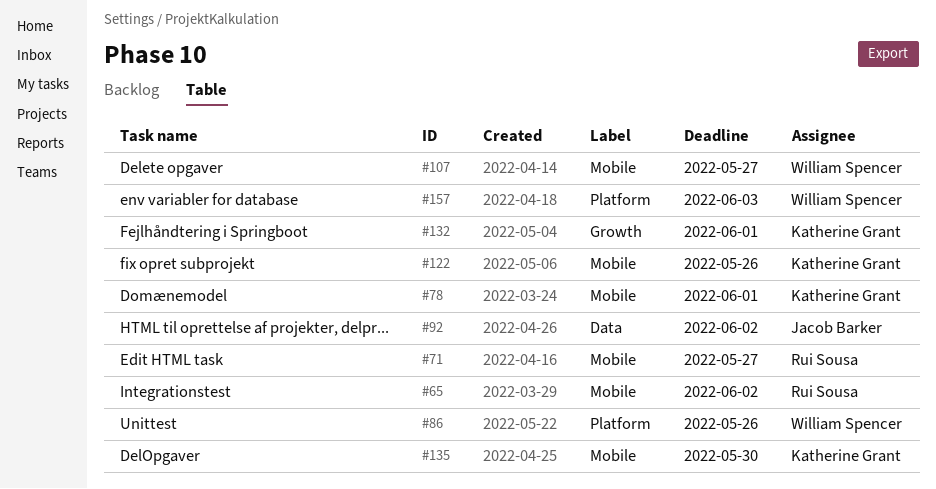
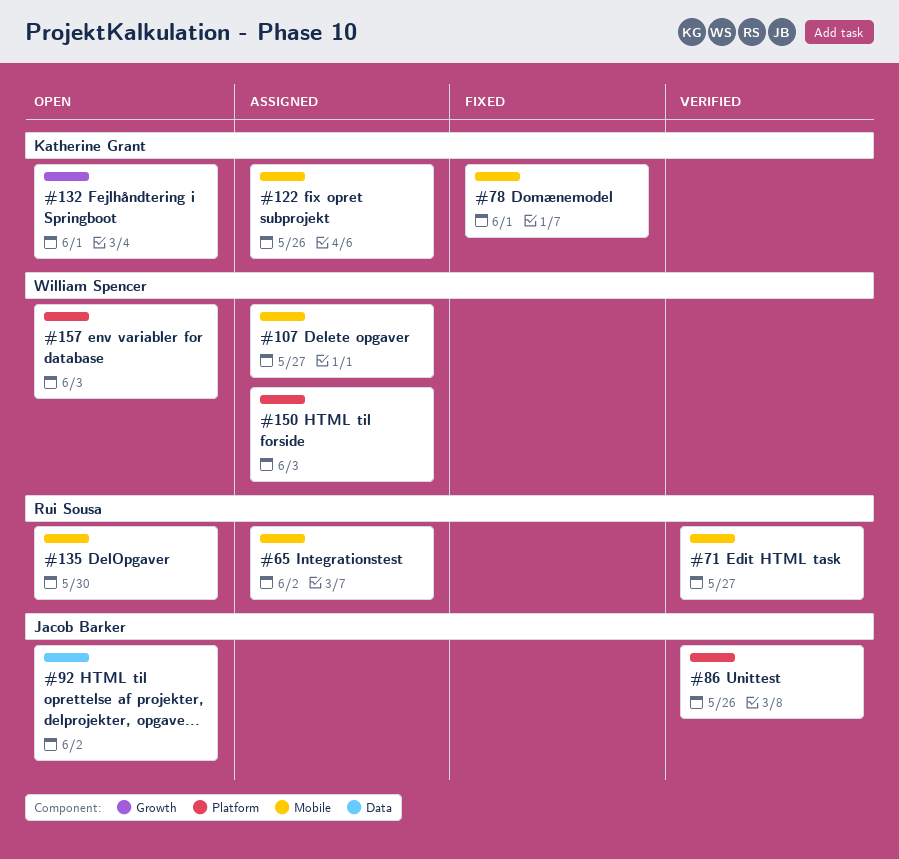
#86, owner: William Spencer -> Jacob Barker
#135, owner: Katherine Grant -> Rui Sousa
#150: none -> present

